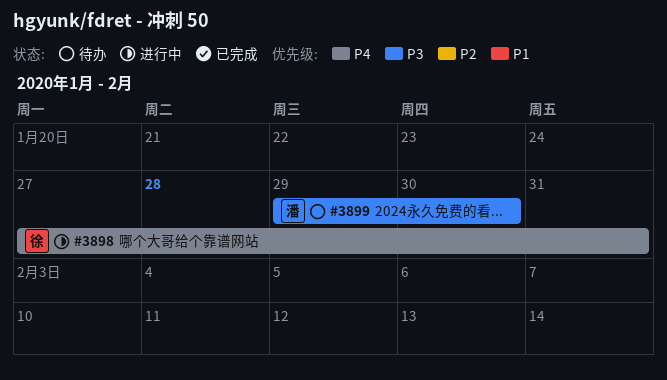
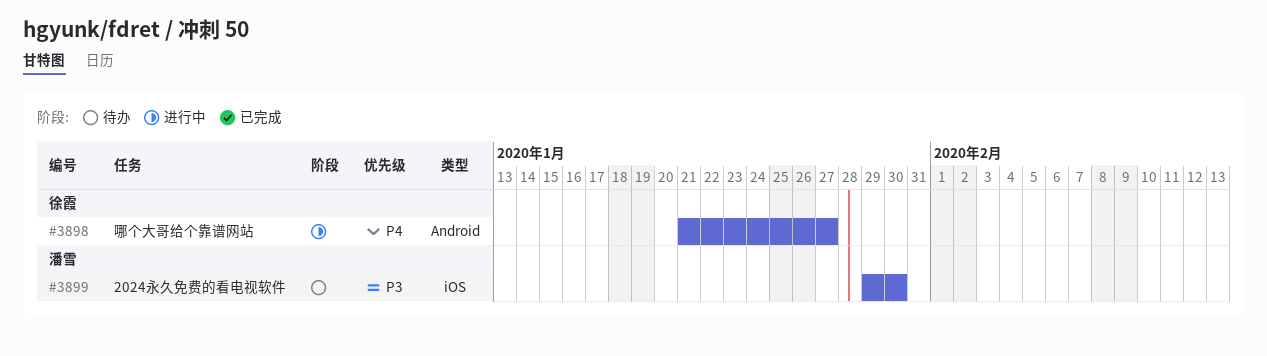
#3898, start: Jan 27 -> Jan 21
#3898, due: Jan 31 -> Jan 27

